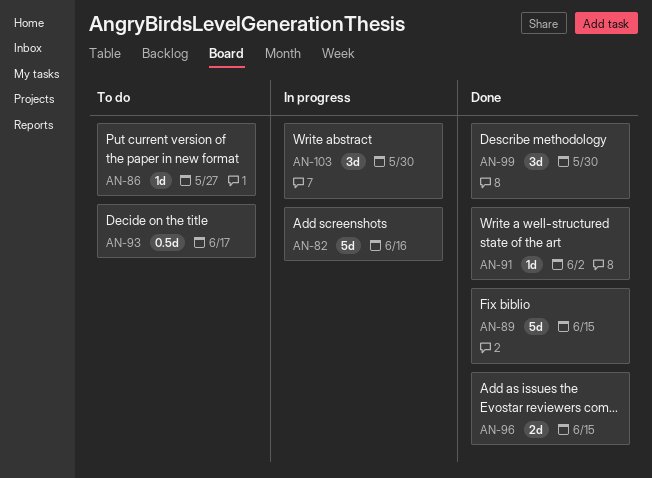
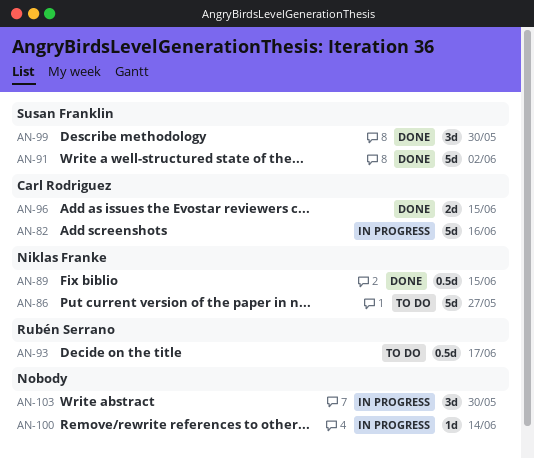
AN-86, estimate: 1d -> 5d
AN-89, estimate: 5d -> 0.5d
AN-91, estimate: 1d -> 5d
AN-100: none -> present

